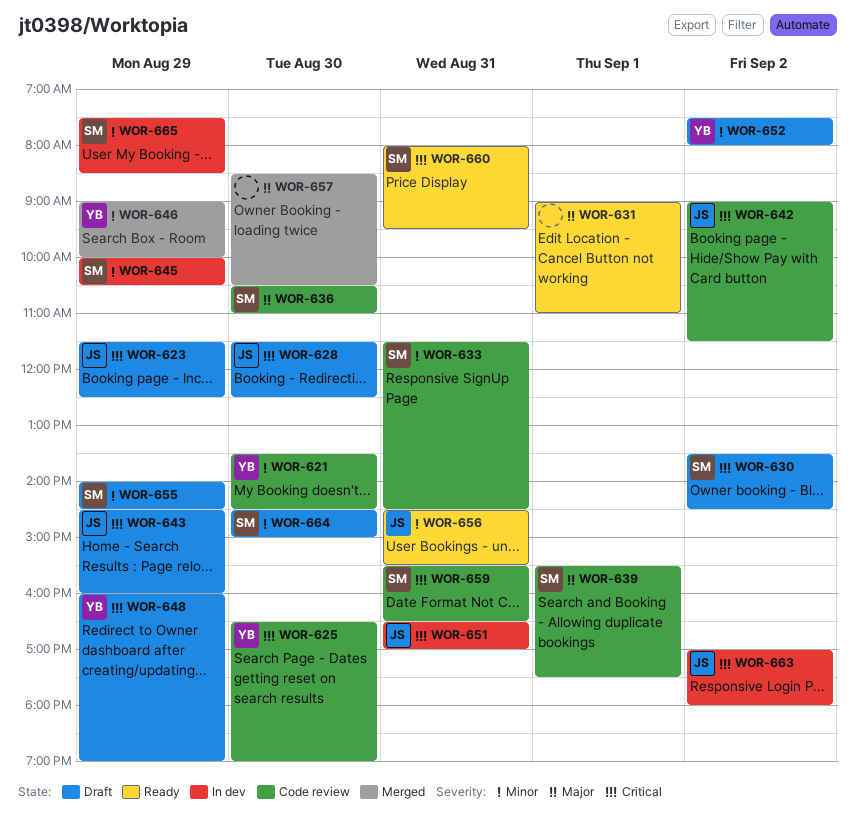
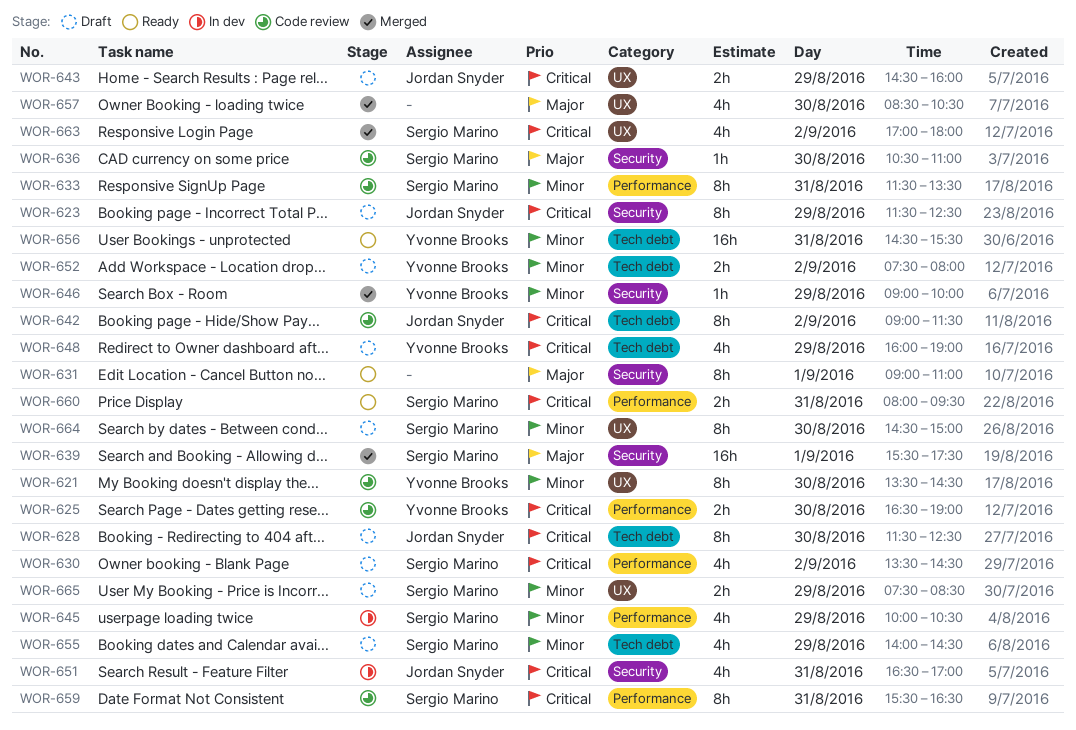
WOR-633, ends: 14:30 -> 13:30
WOR-639, status: Code review -> Merged
WOR-656, owner: Jordan Snyder -> Yvonne Brooks
WOR-663, status: In dev -> Merged
WOR-663, owner: Jordan Snyder -> Sergio Marino
WOR-665, status: In dev -> Draft

